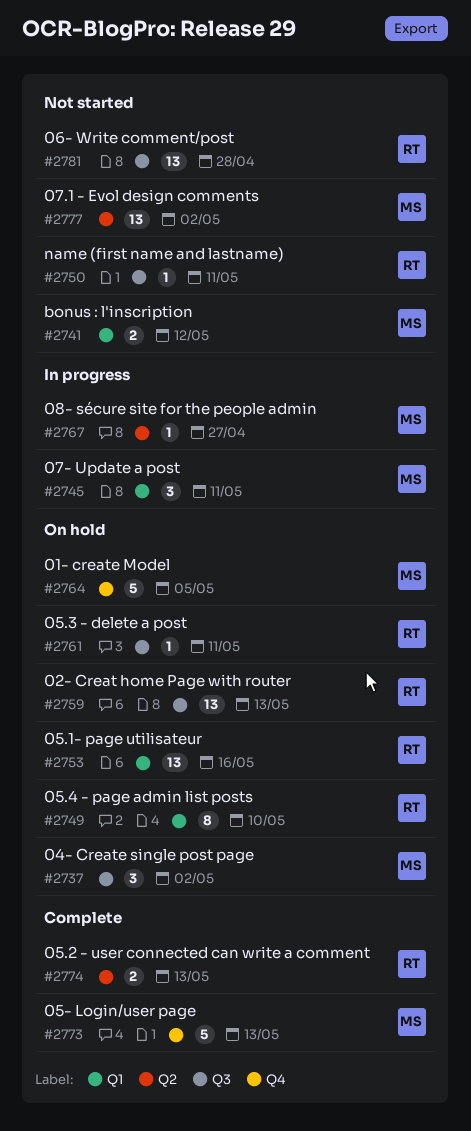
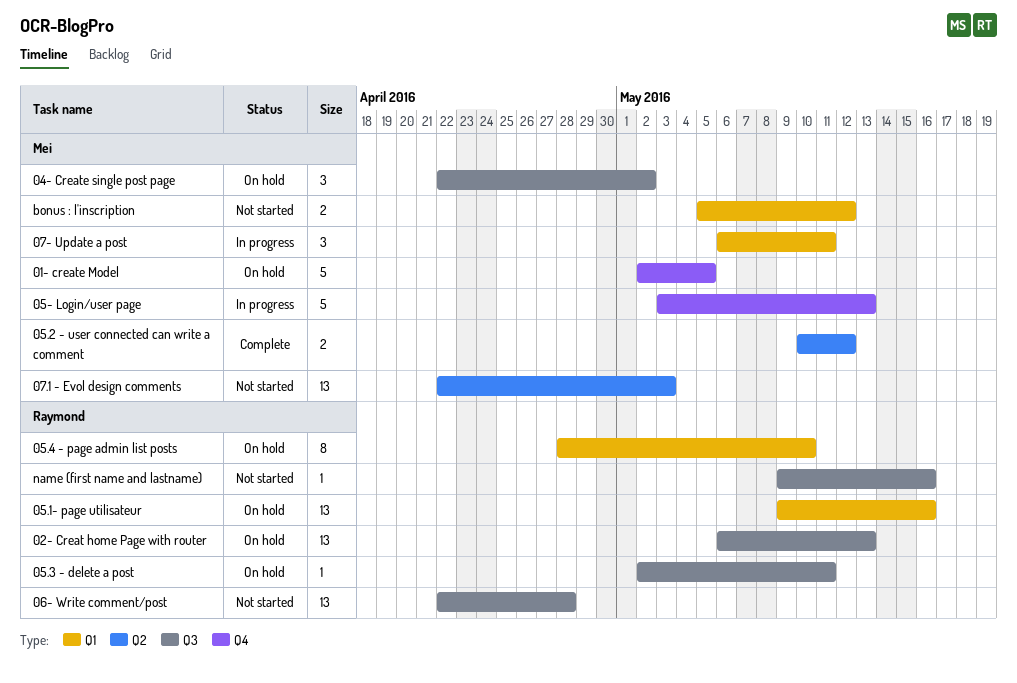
05- Login/user page, status: Complete -> In progress
05.2 - user connected can write a comment, owner: Raymond -> Mei
05.2 - user connected can write a comment, due: May 13 -> May 12
07.1 - Evol design comments, due: May 2 -> May 3
08- sécure site for the people admin: present -> none
name (first name and lastname), due: May 11 -> May 16

